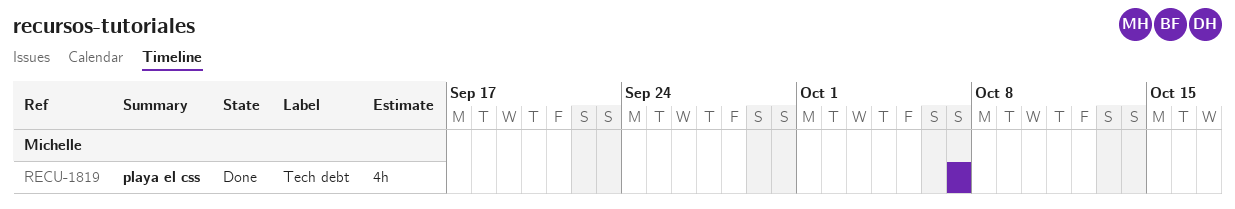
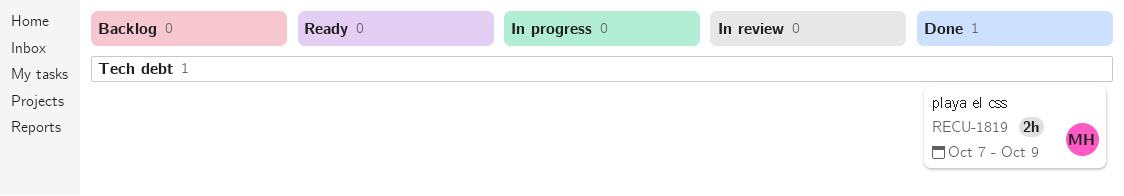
RECU-1819, estimate: 4h -> 2h
RECU-1819, due: Oct 7 -> Oct 9

